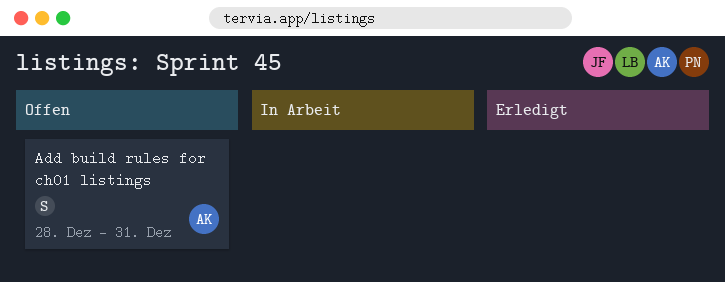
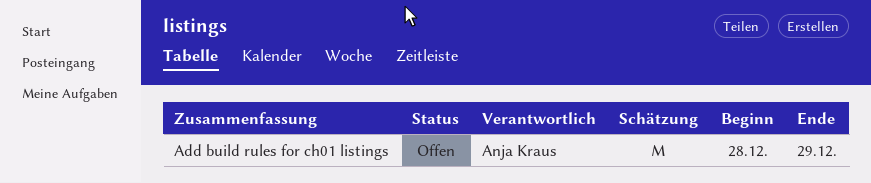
Add build rules for ch01 listings, estimate: S -> M
Add build rules for ch01 listings, due: Dec 31 -> Dec 29

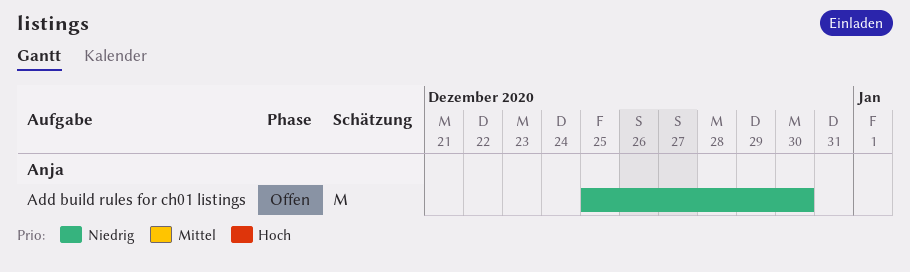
Add build rules for ch01 listings, start: Dec 28 -> Dec 25
Add build rules for ch01 listings, due: Dec 29 -> Dec 30

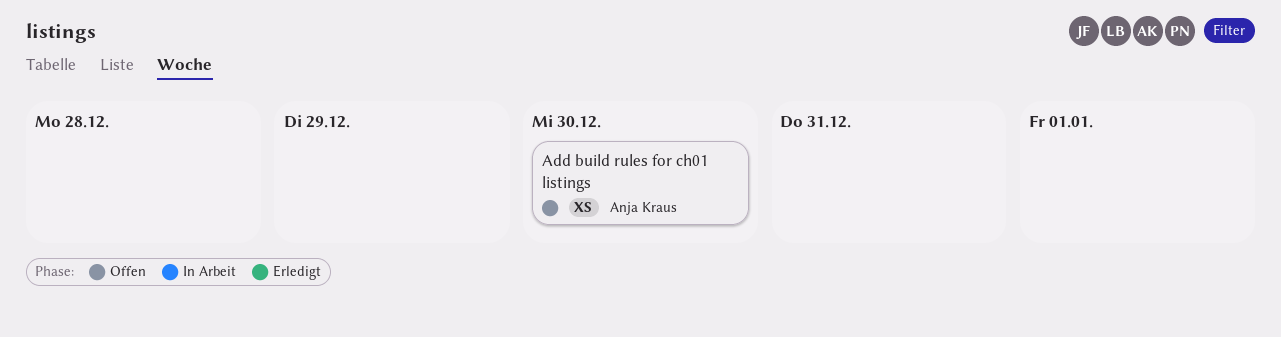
Add build rules for ch01 listings, estimate: M -> XS

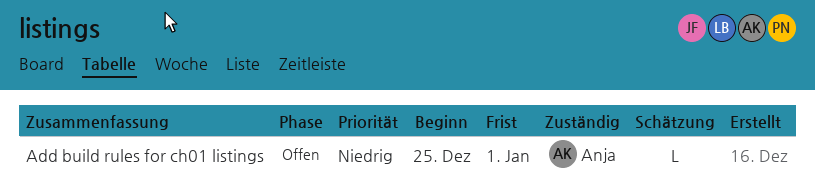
Add build rules for ch01 listings, estimate: XS -> L
Add build rules for ch01 listings, due: Dec 30 -> Jan 1

